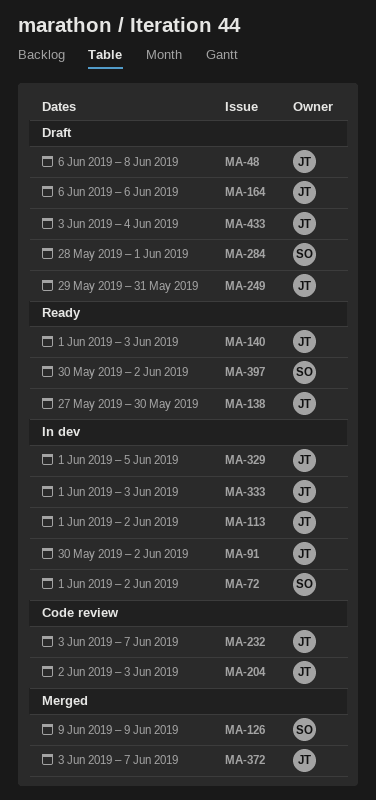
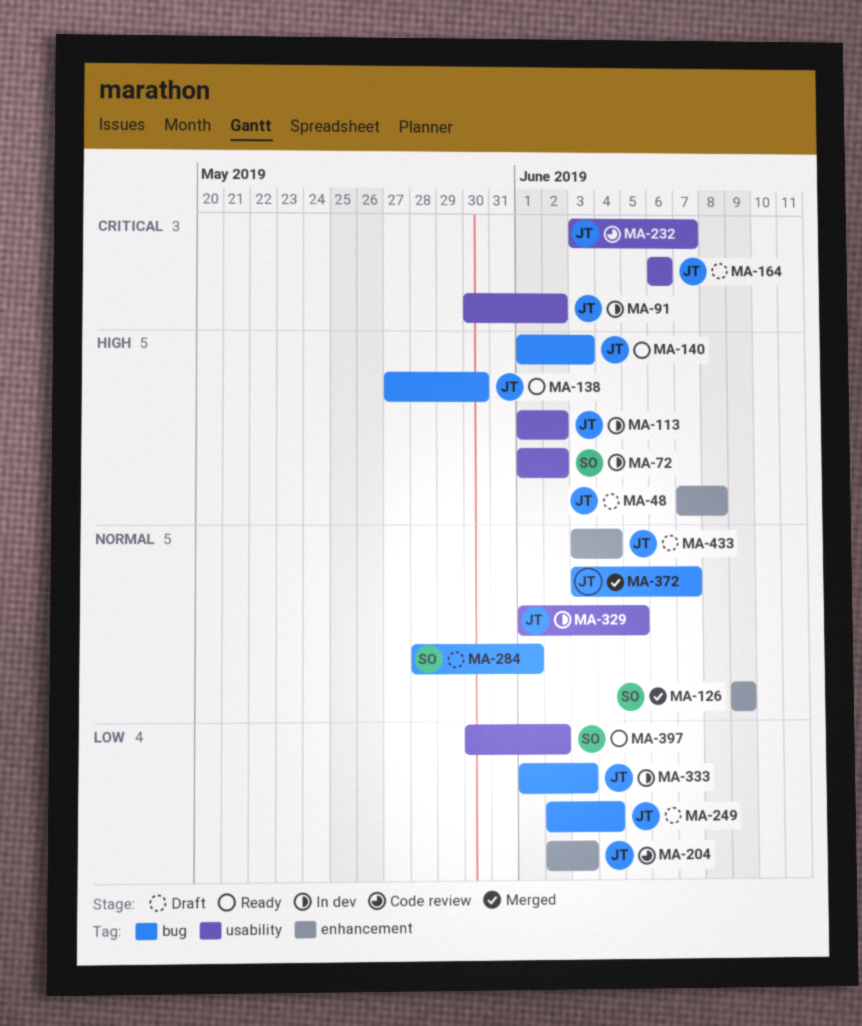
MA-48, start: Jun 6 -> Jun 7
MA-249, start: May 29 -> Jun 2
MA-249, due: May 31 -> Jun 4

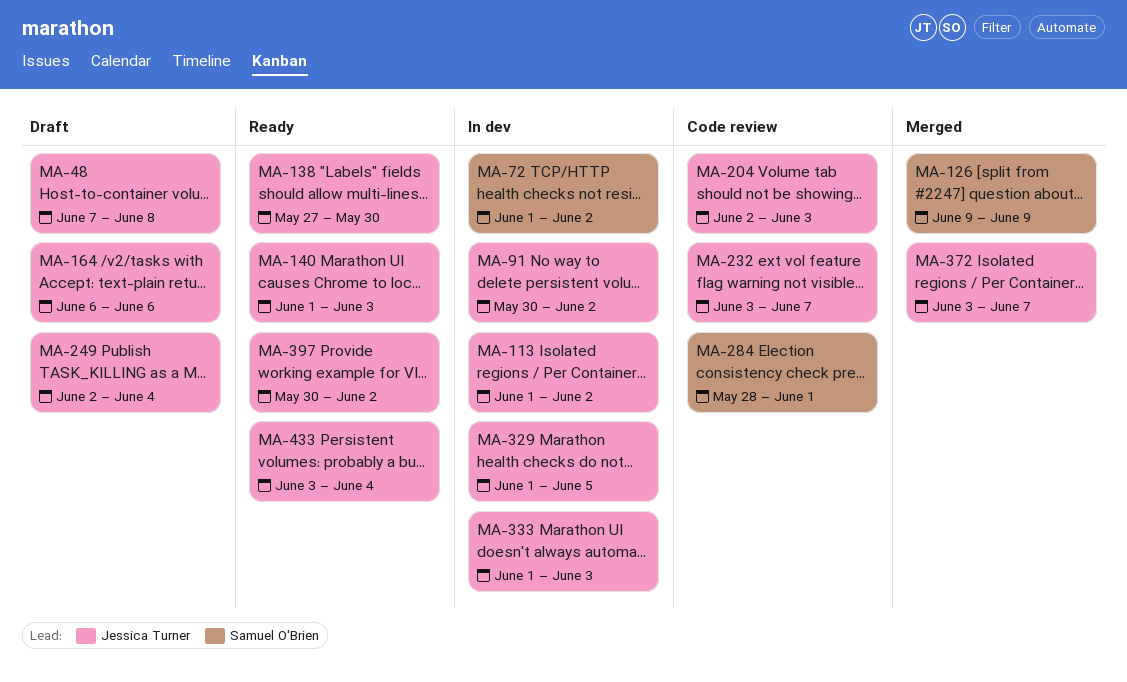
MA-284, status: Draft -> Code review
MA-397, owner: Samuel O'Brien -> Jessica Turner
MA-433, status: Draft -> Ready

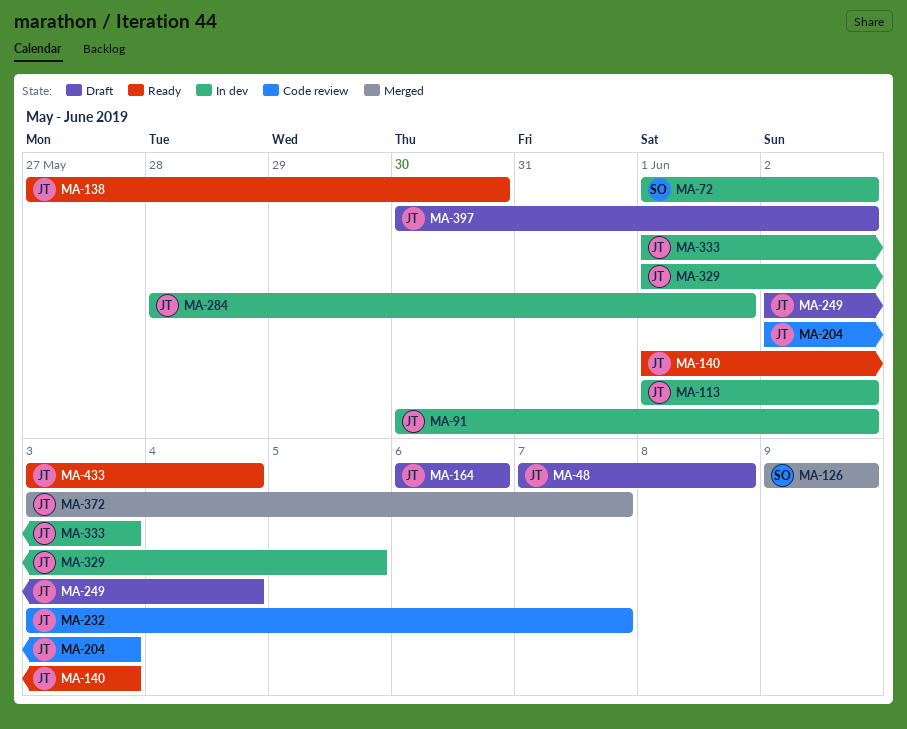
MA-284, status: Code review -> In dev
MA-284, owner: Samuel O'Brien -> Jessica Turner
MA-397, status: Ready -> Draft

